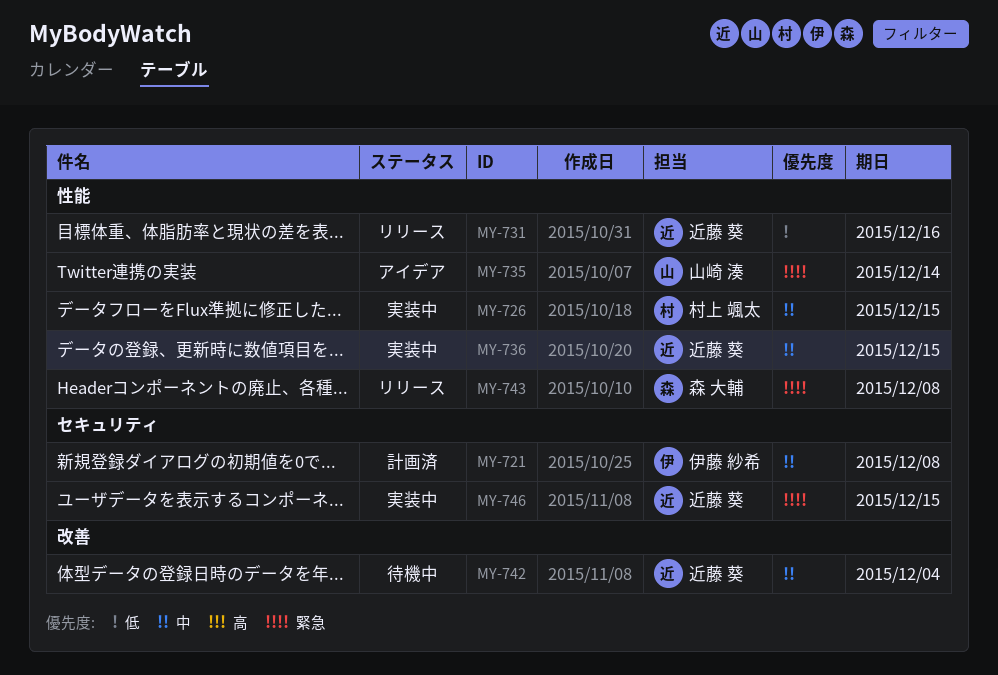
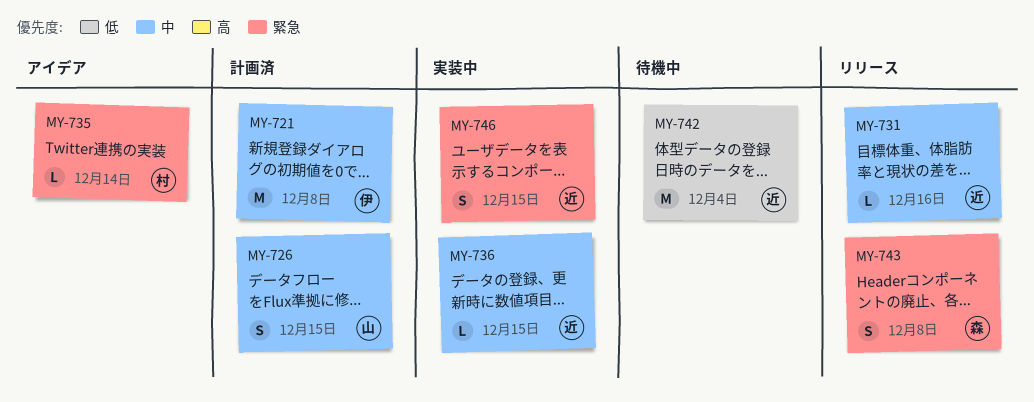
MY-726, status: 実装中 -> 計画済
MY-726, owner: 村上 颯太 -> 山崎 湊
MY-731, priority: 低 -> 中
MY-735, owner: 山崎 湊 -> 村上 颯太
MY-742, priority: 中 -> 低

